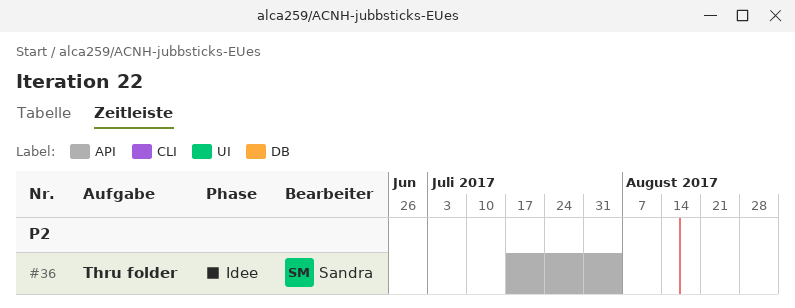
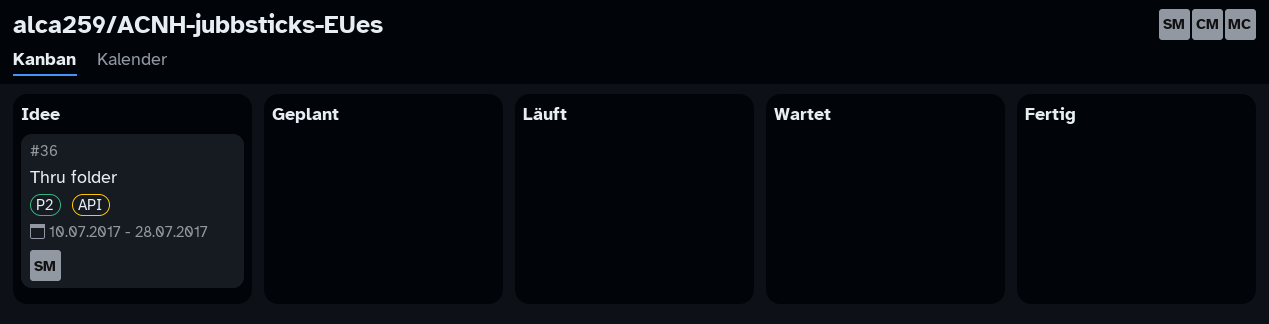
#36, start: Jul 17 -> Jul 10
#36, due: Aug 4 -> Jul 28

